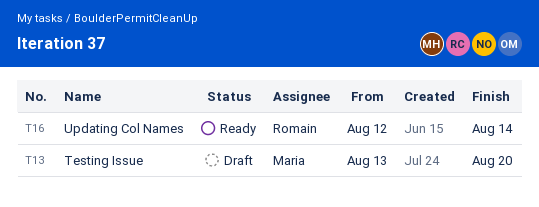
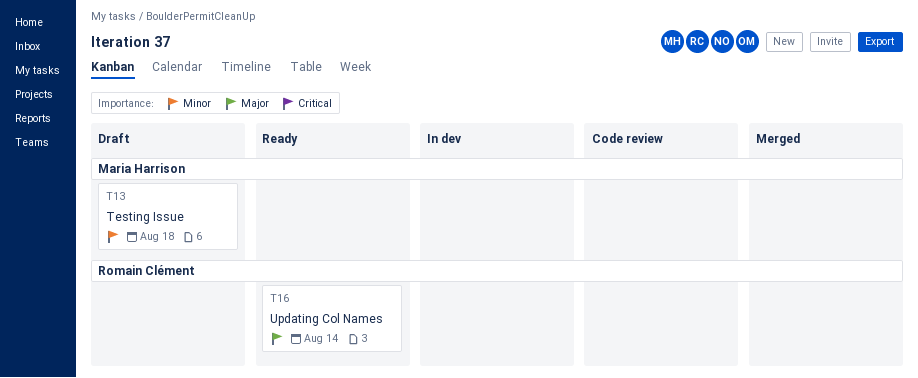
T13, due: Aug 20 -> Aug 18

